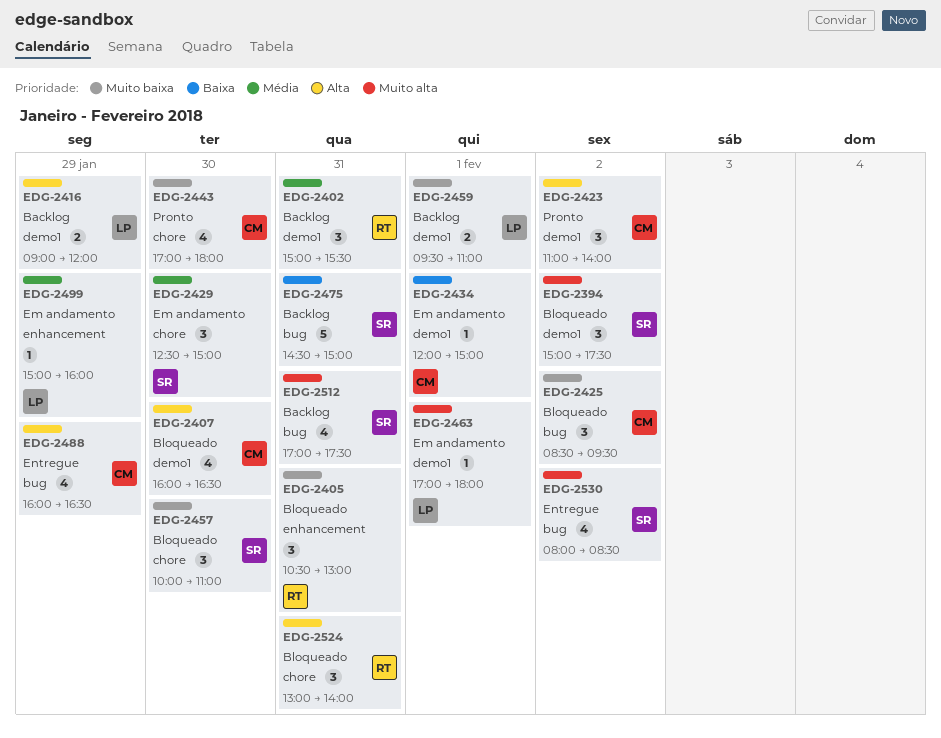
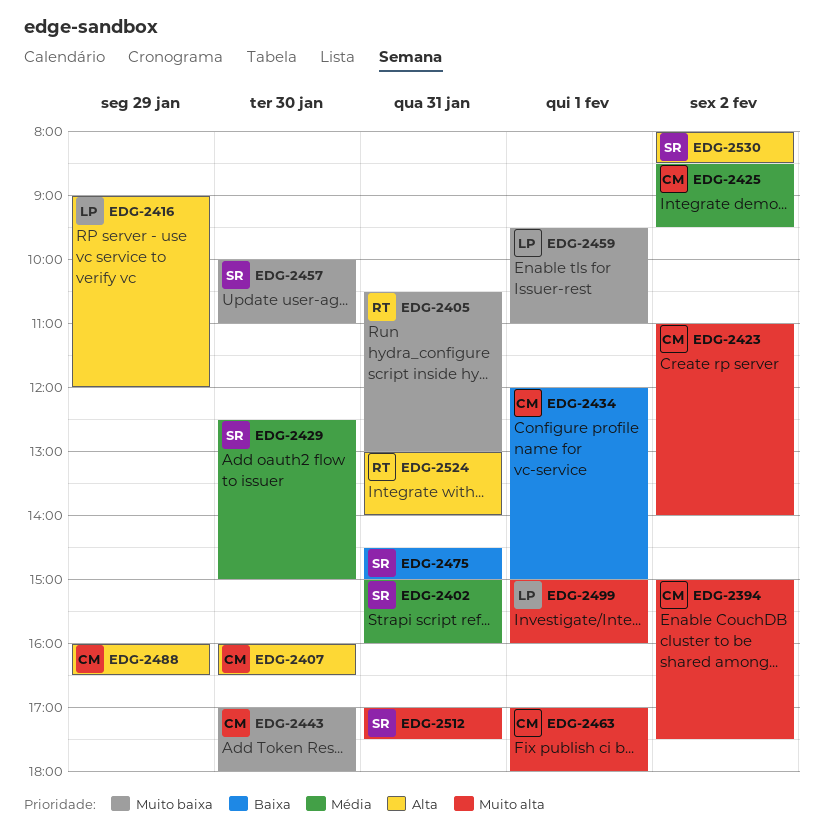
EDG-2394, owner: SR -> CM
EDG-2402, owner: RT -> SR
EDG-2402, ends: 15:30 -> 16:00
EDG-2423, priority: Alta -> Muito alta
EDG-2425, priority: Muito baixa -> Média
EDG-2463, owner: LP -> CM
EDG-2499, priority: Média -> Muito alta
EDG-2499, day: Jan 29 -> Feb 1
EDG-2530, priority: Muito alta -> Alta

